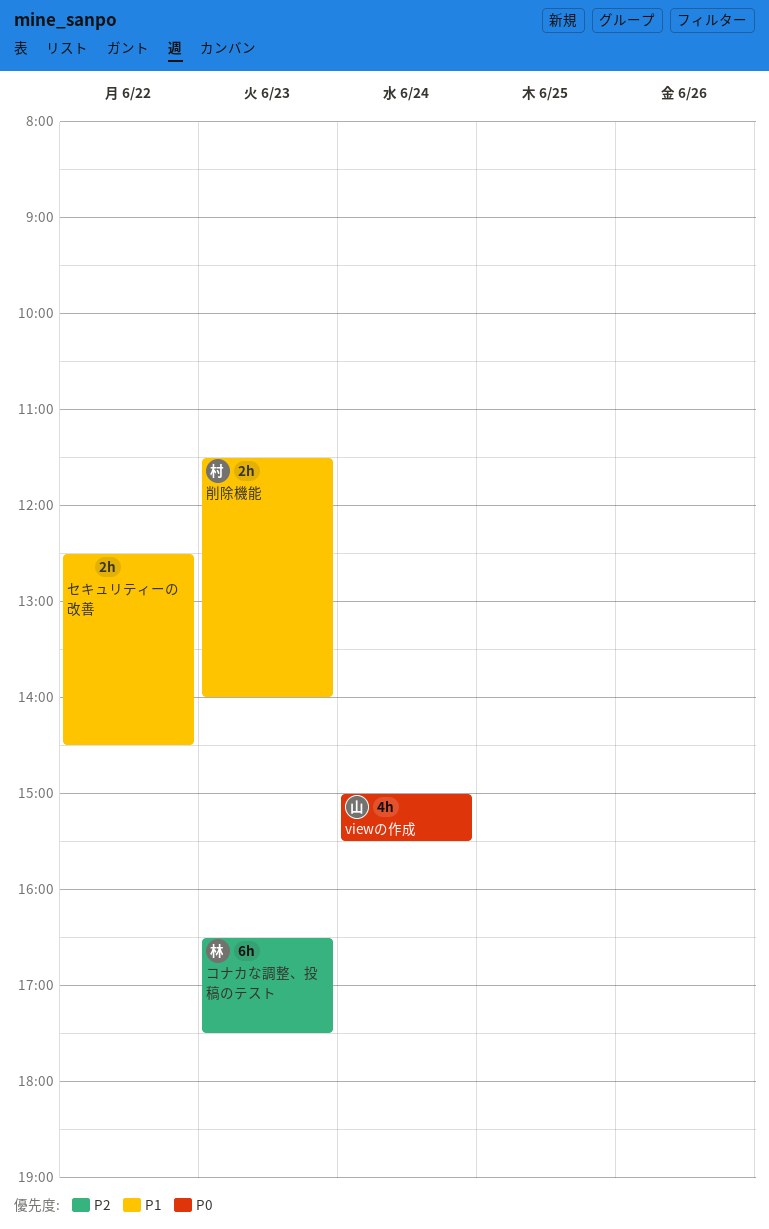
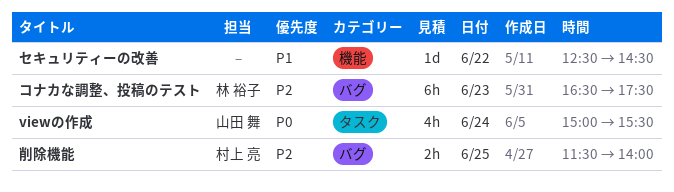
セキュリティーの改善, estimate: 2h -> 1d
削除機能, priority: P1 -> P2
削除機能, day: Jun 23 -> Jun 25

